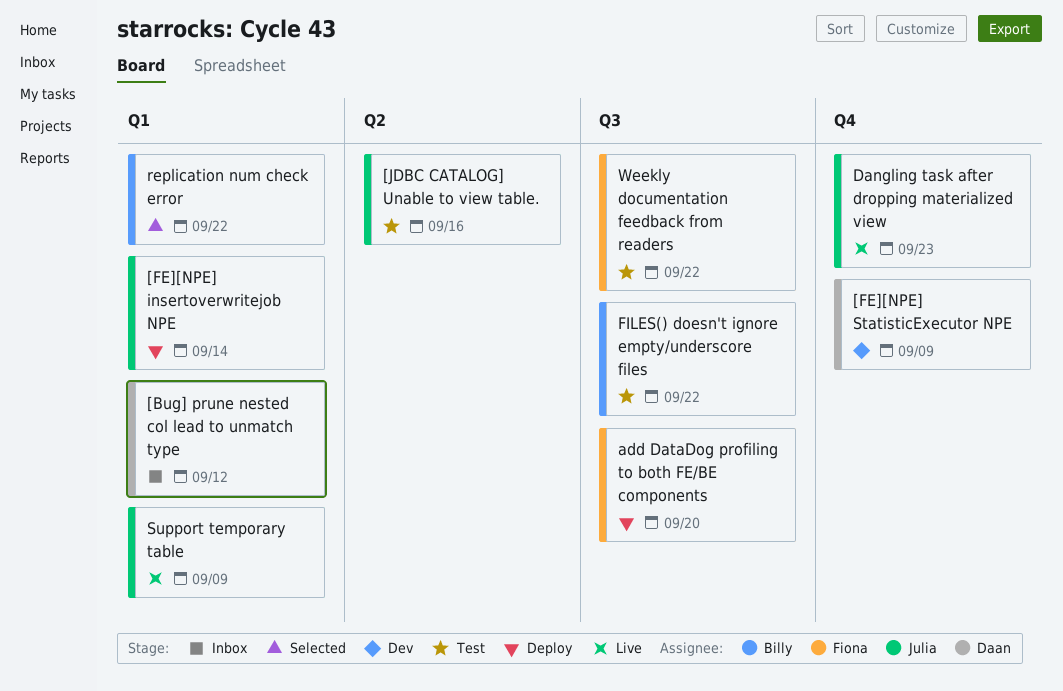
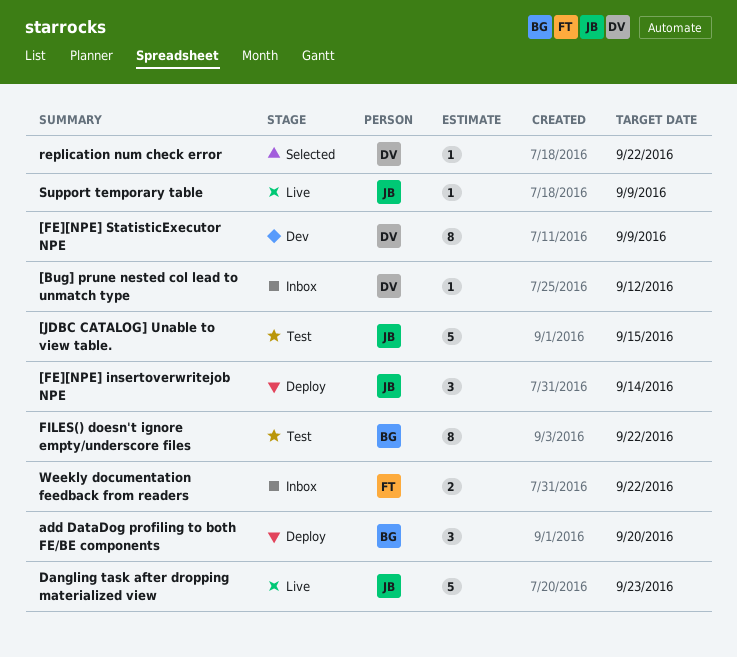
[JDBC CATALOG] Unable to view table., due: Sep 16 -> Sep 15
add DataDog profiling to both FE/BE components, owner: Fiona -> Billy
replication num check error, owner: Billy -> Daan
Weekly documentation feedback from readers, status: Test -> Inbox

